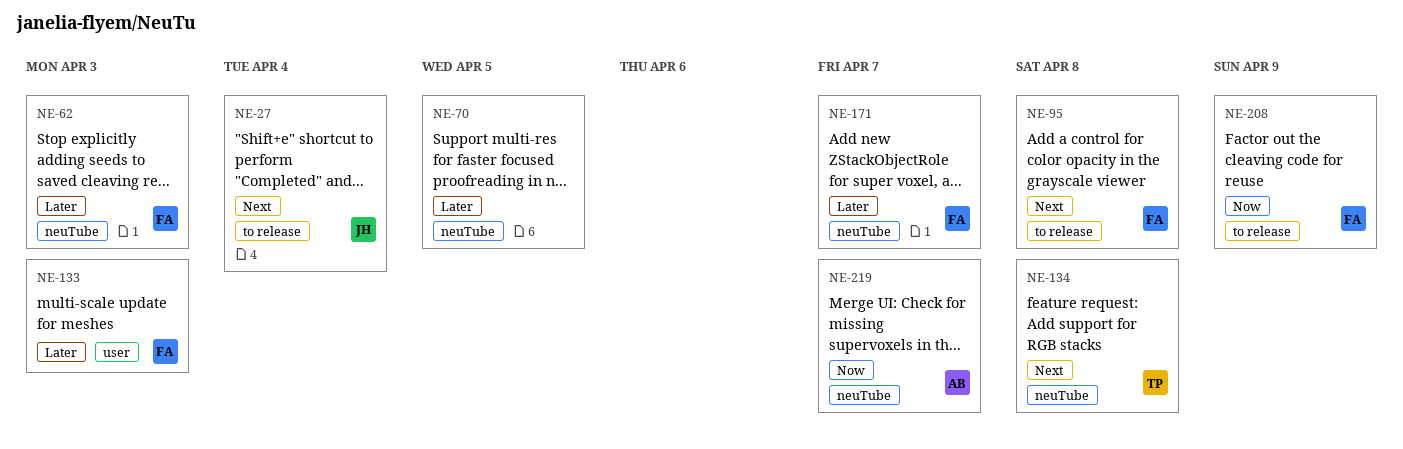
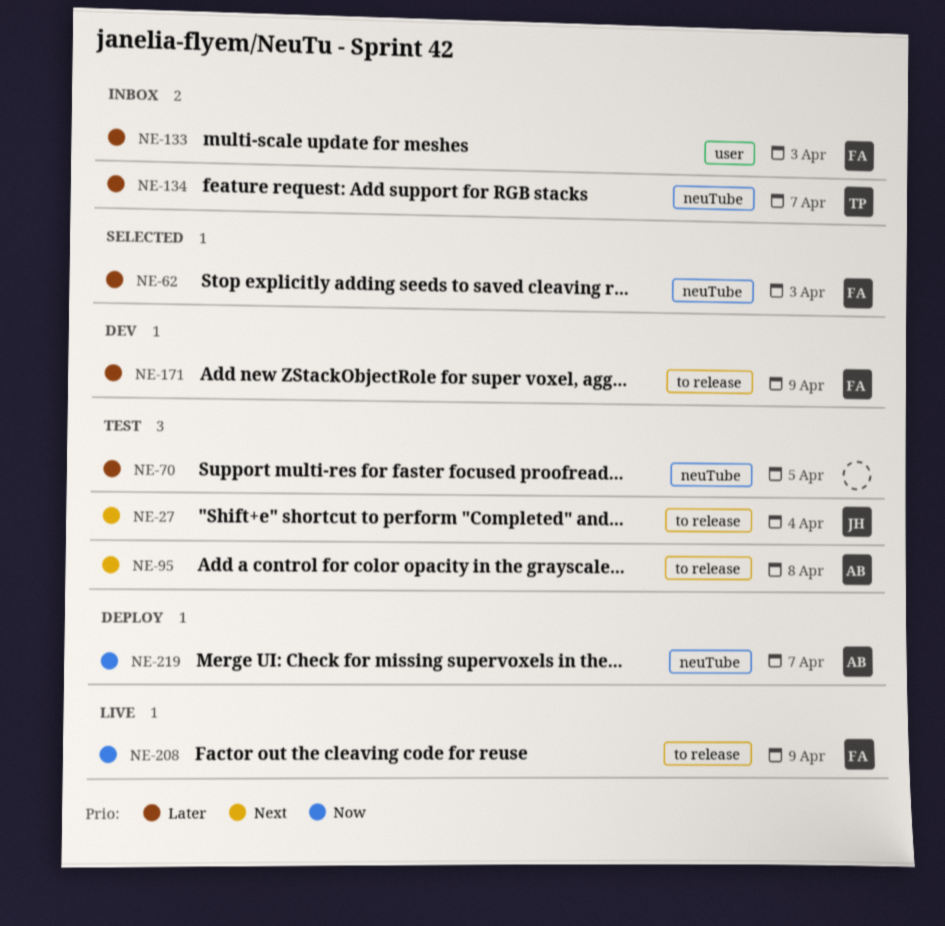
NE-95, owner: FA -> AB
NE-134, priority: Next -> Later
NE-134, due: Apr 8 -> Apr 7
NE-171, label: neuTube -> to release
NE-171, due: Apr 7 -> Apr 9

